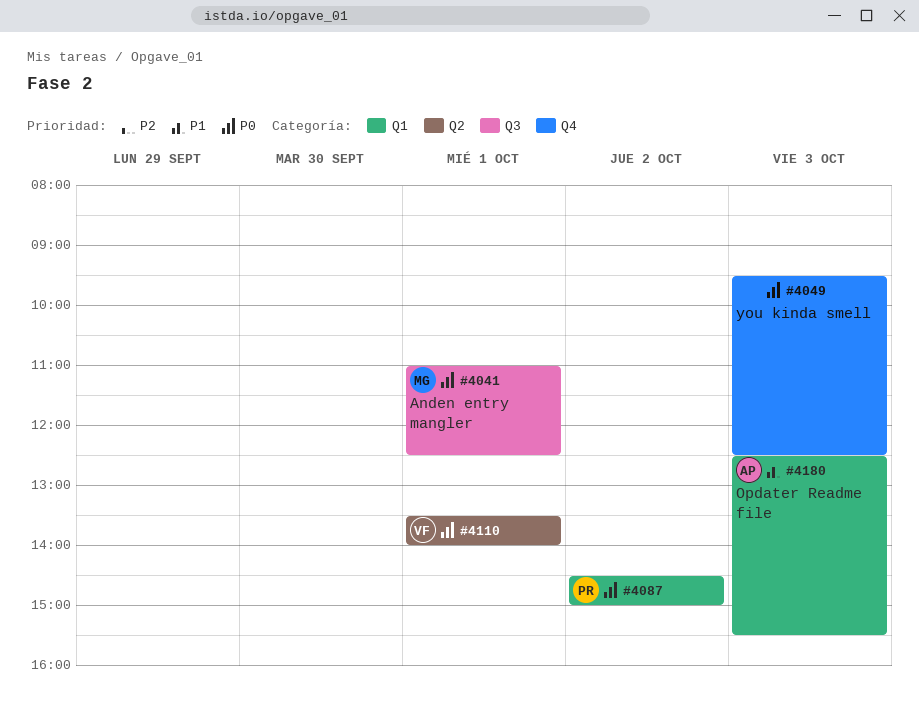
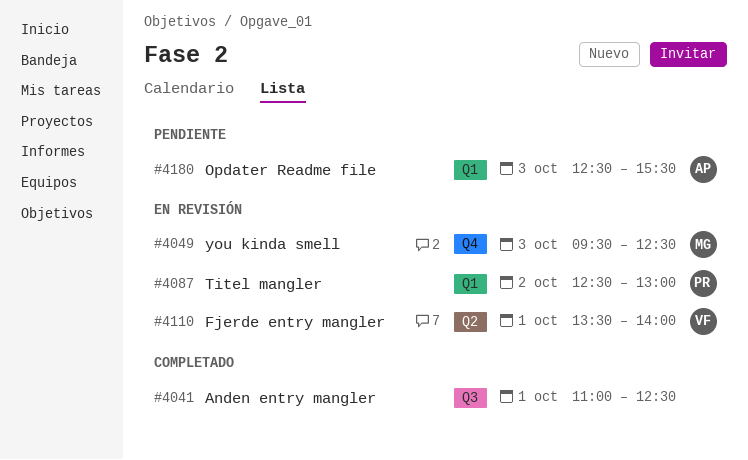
#4041, owner: MG -> none
#4049, owner: none -> MG
#4087, begins: 14:30 -> 12:30
#4087, ends: 15:00 -> 13:00

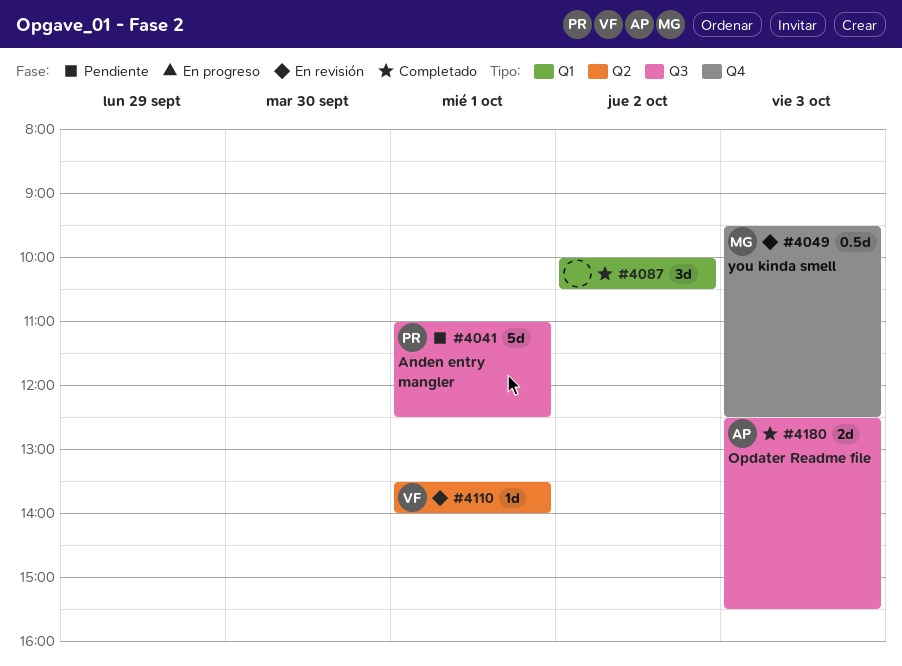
#4041, status: Completado -> Pendiente
#4041, owner: none -> PR
#4087, status: En revisión -> Completado
#4087, owner: PR -> none
#4087, begins: 12:30 -> 10:00
#4087, ends: 13:00 -> 10:30
#4180, status: Pendiente -> Completado
#4180, label: Q1 -> Q3

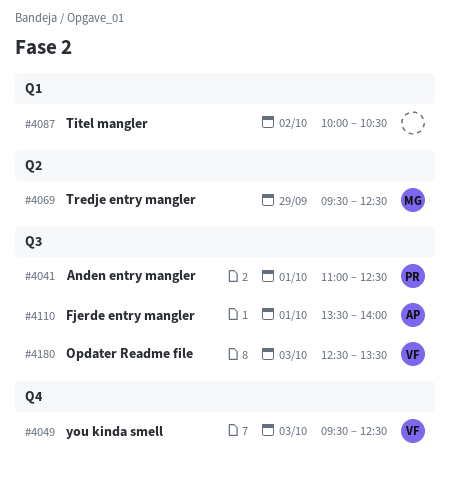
#4049, owner: MG -> VF
#4069: none -> present
#4110, owner: VF -> AP
#4110, label: Q2 -> Q3
#4180, owner: AP -> VF
#4180, ends: 15:30 -> 13:30

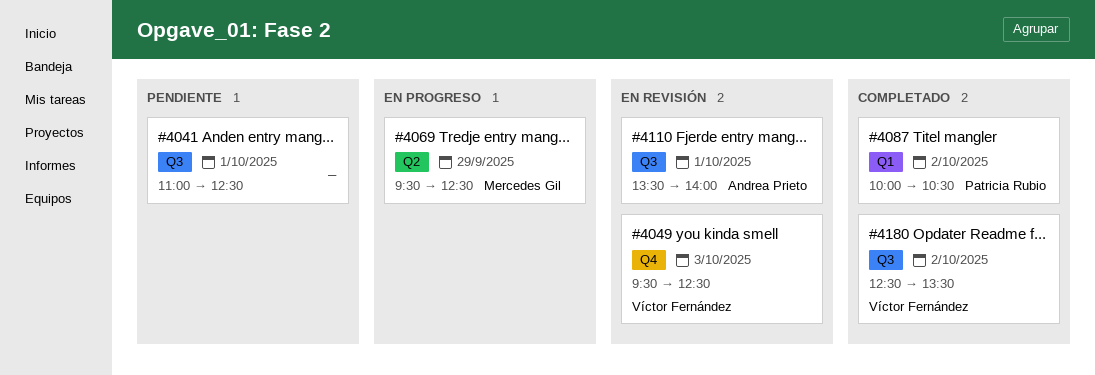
#4041, owner: Patricia Rubio -> none
#4087, owner: none -> Patricia Rubio
#4180, day: Oct 3 -> Oct 2

